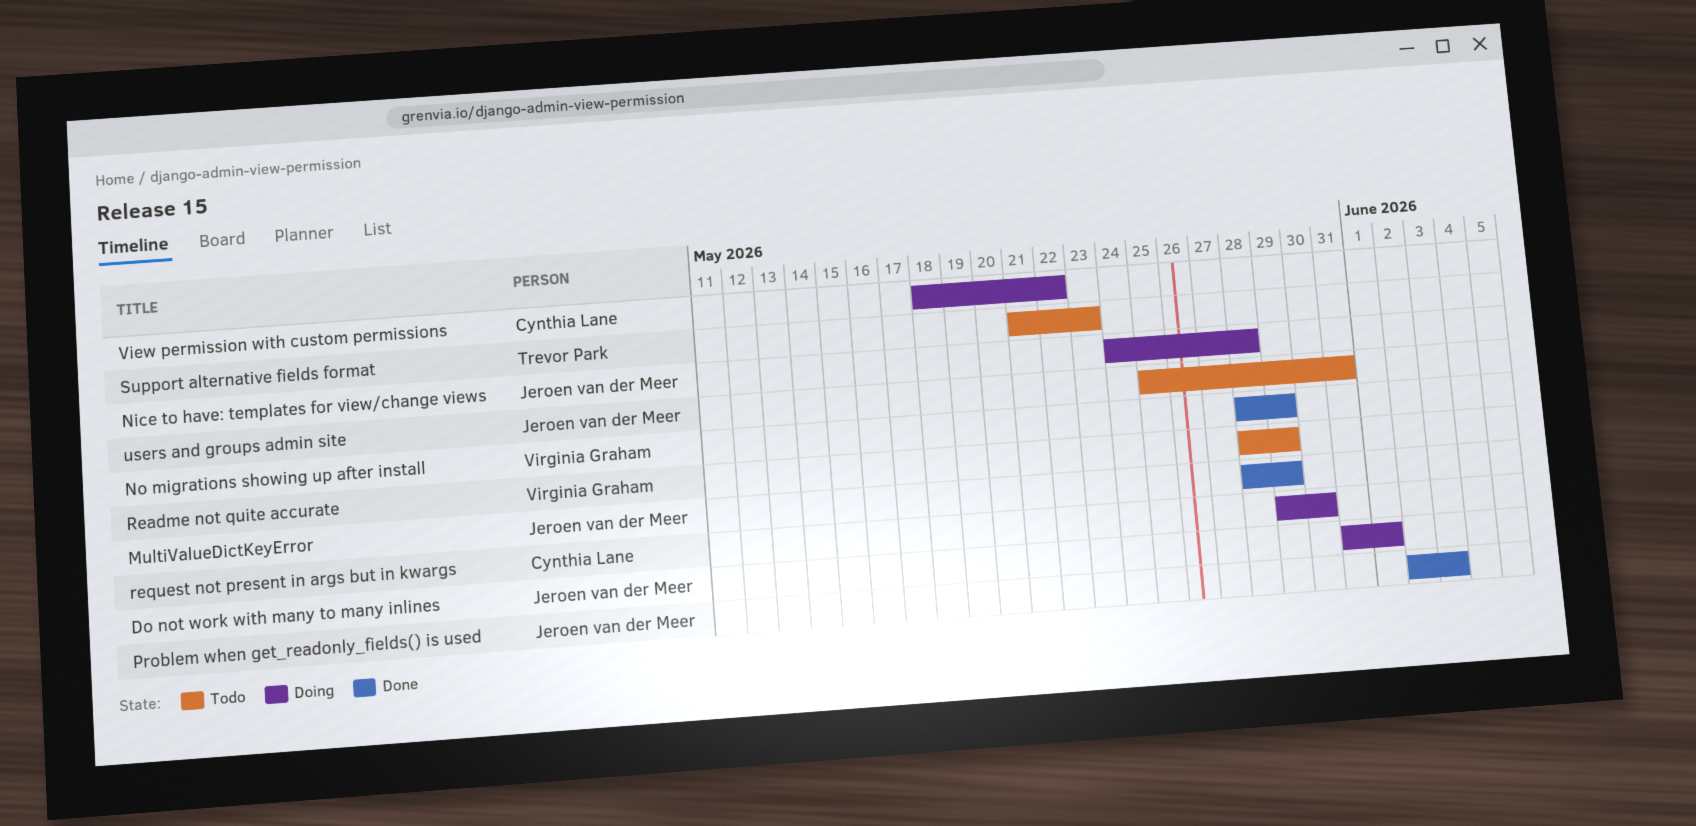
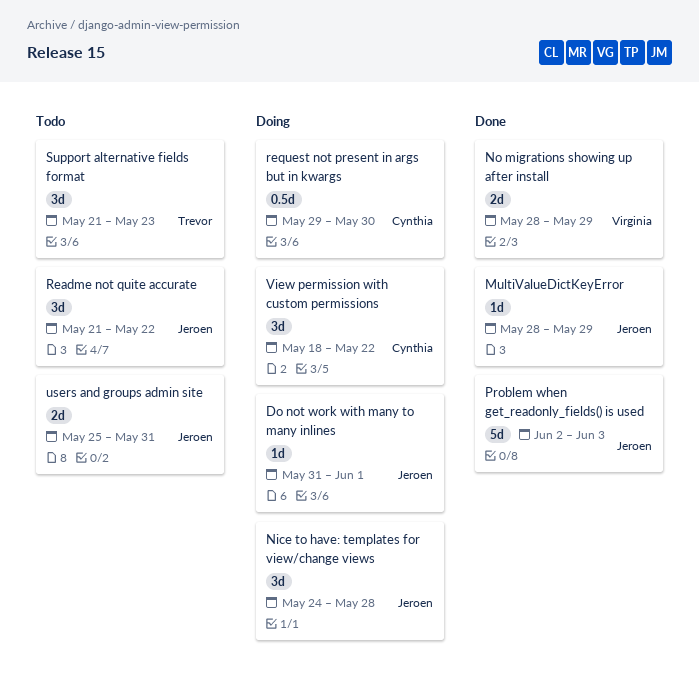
Readme not quite accurate, owner: Virginia Graham -> Jeroen van der Meer
Readme not quite accurate, start: May 28 -> May 21
Readme not quite accurate, due: May 29 -> May 22

